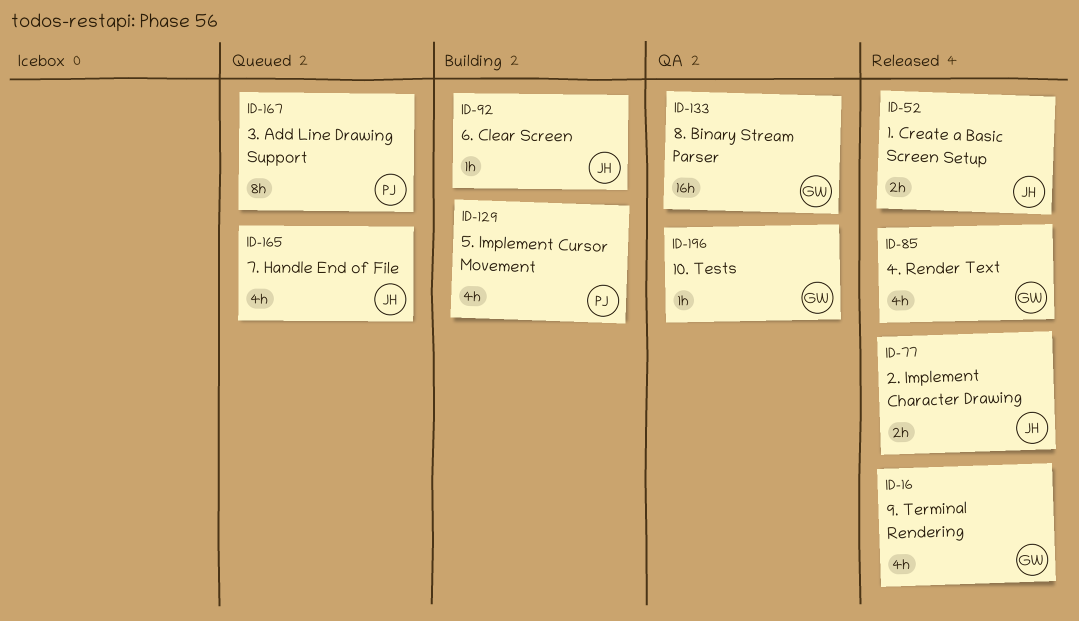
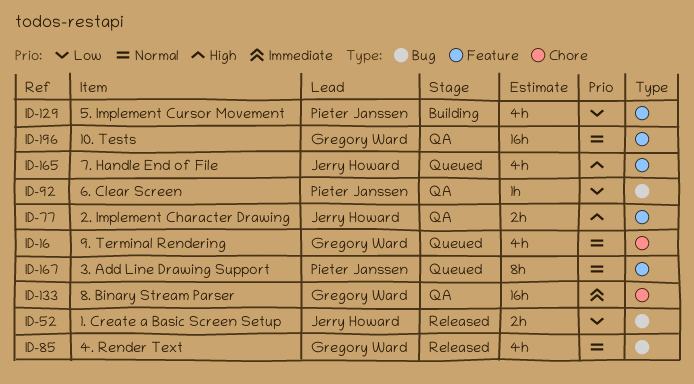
ID-16, status: Released -> Queued
ID-77, status: Released -> QA
ID-92, status: Building -> QA
ID-92, owner: Jerry Howard -> Pieter Janssen
ID-196, estimate: 1h -> 16h

